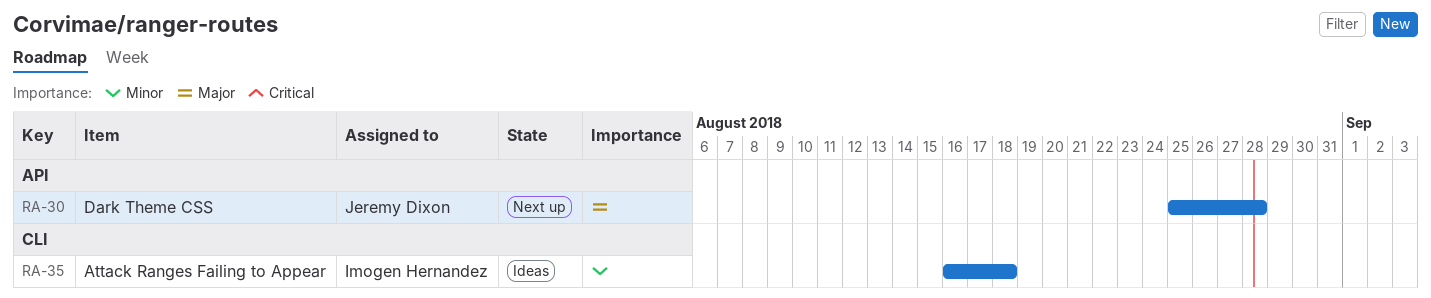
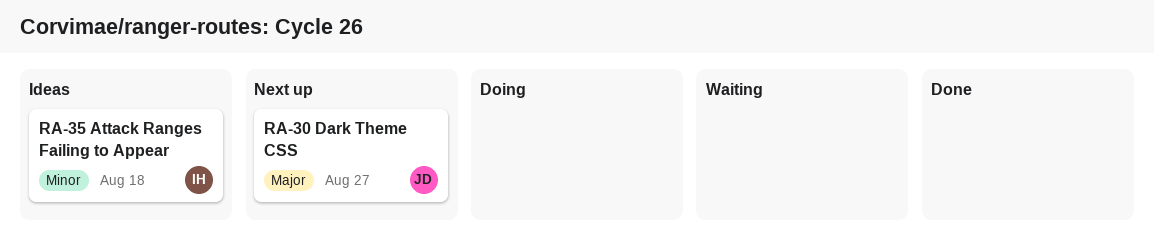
RA-30, due: Aug 28 -> Aug 27

